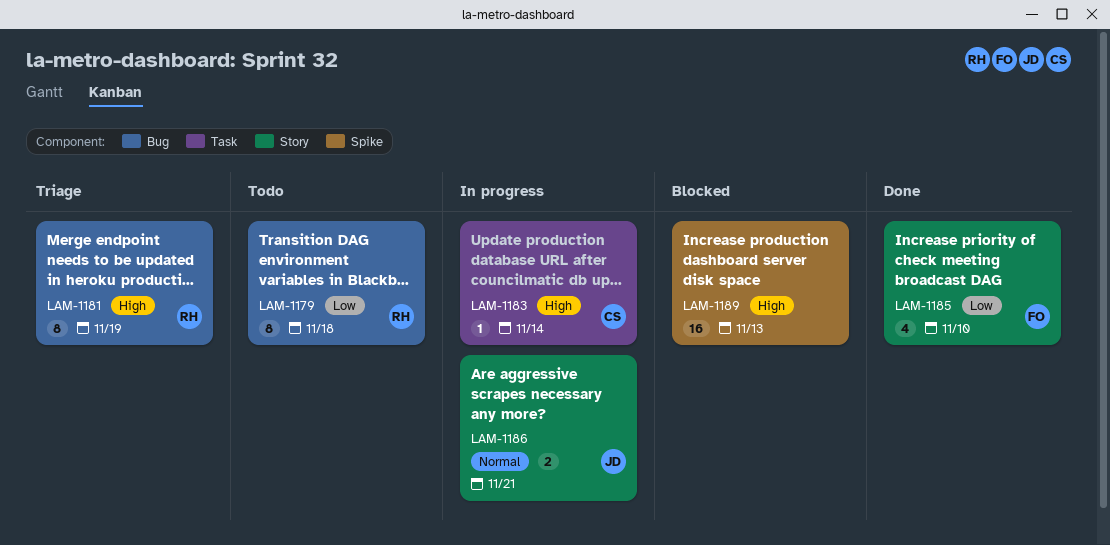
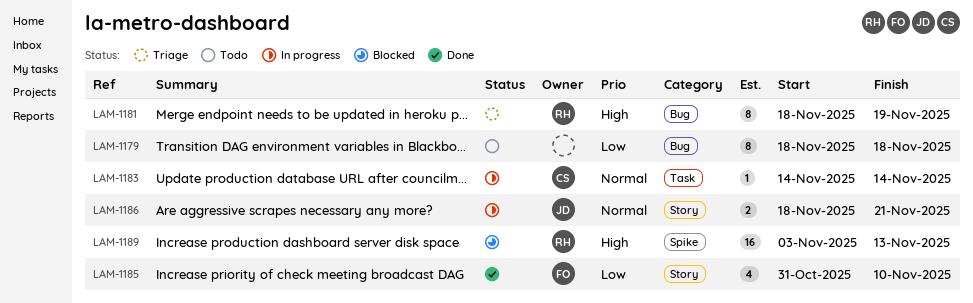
LAM-1179, owner: RH -> none
LAM-1183, priority: High -> Normal
LAM-1189, owner: none -> RH

